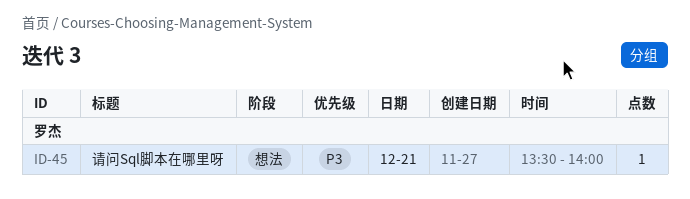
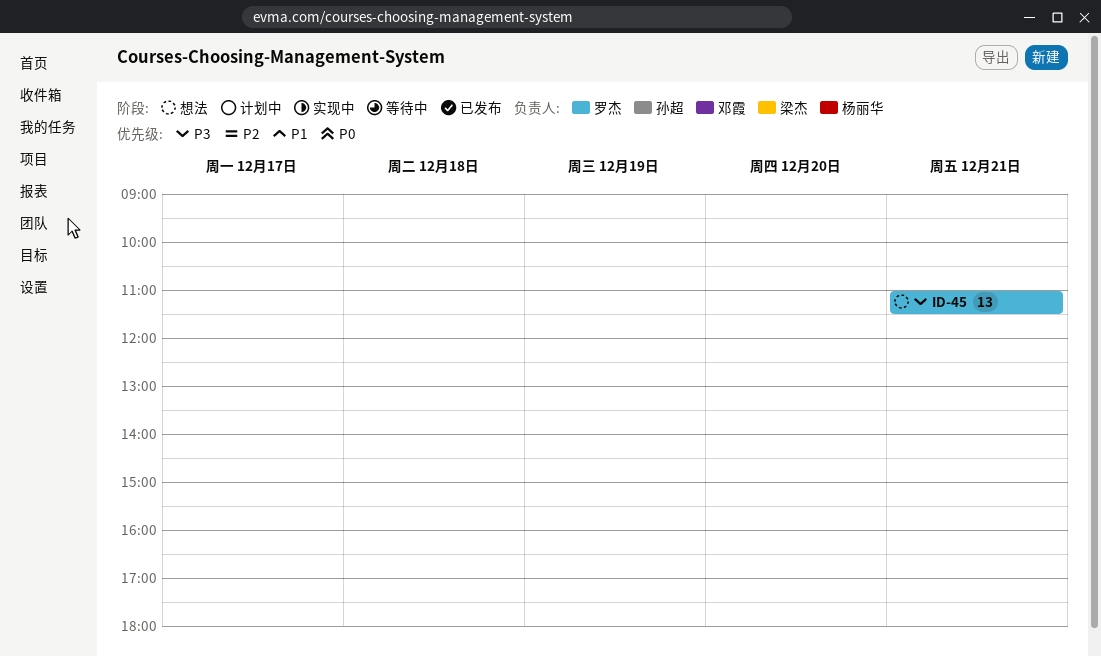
ID-45, estimate: 1 -> 13
ID-45, begins: 13:30 -> 11:00
ID-45, ends: 14:00 -> 11:30

